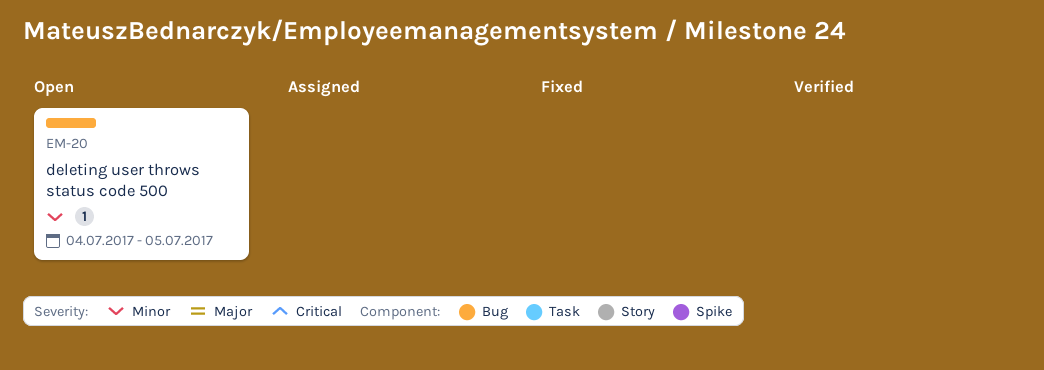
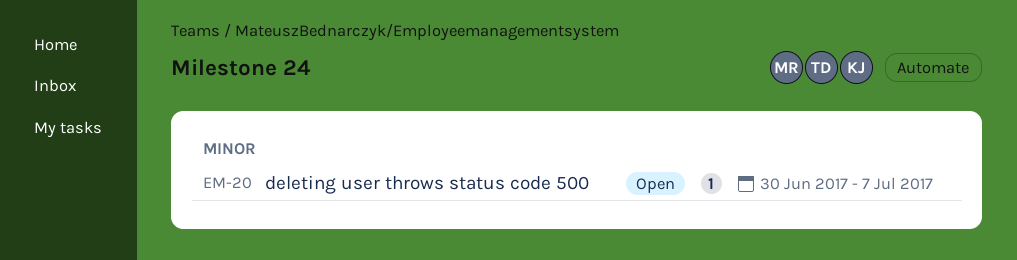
EM-20, start: Jul 4 -> Jun 30
EM-20, due: Jul 5 -> Jul 7

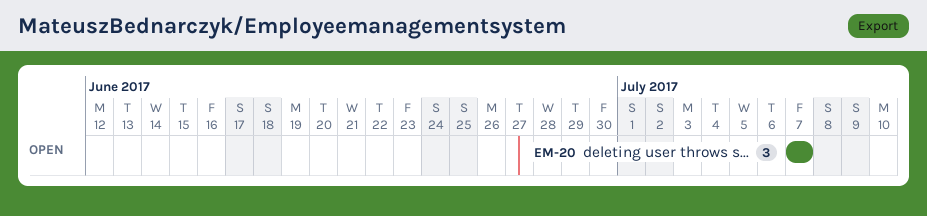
EM-20, estimate: 1 -> 3
EM-20, start: Jun 30 -> Jul 7

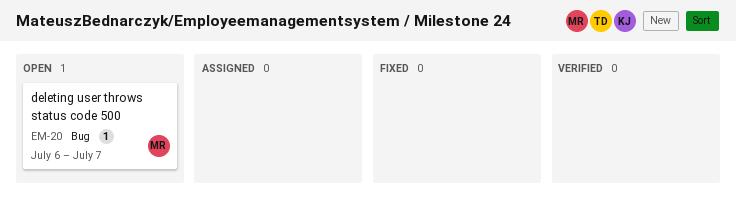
EM-20, estimate: 3 -> 1
EM-20, start: Jul 7 -> Jul 6

